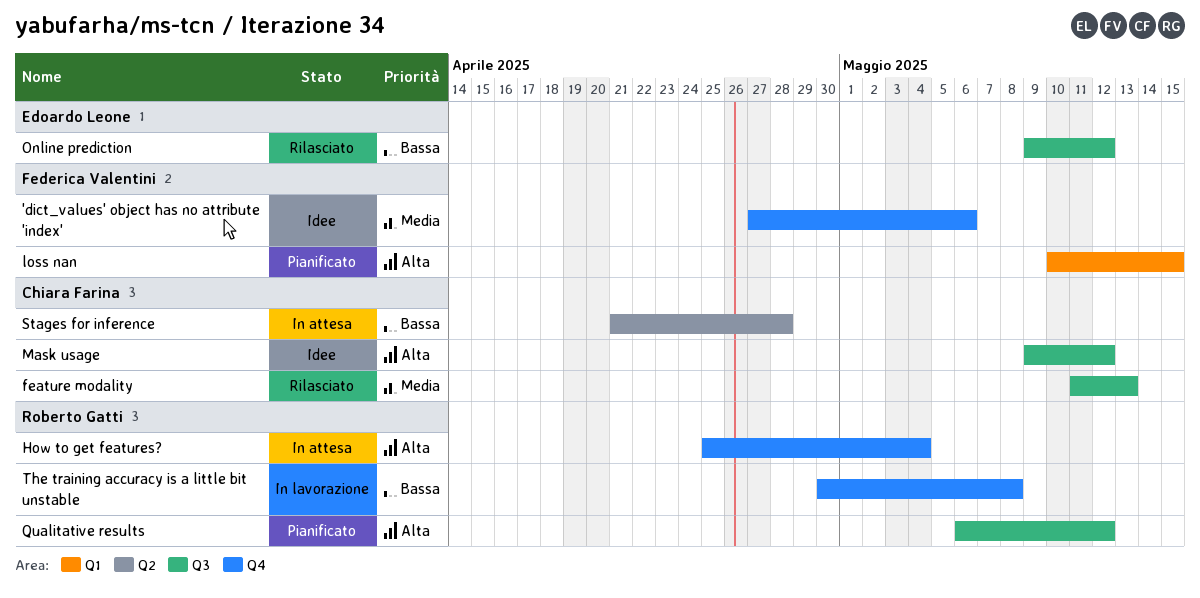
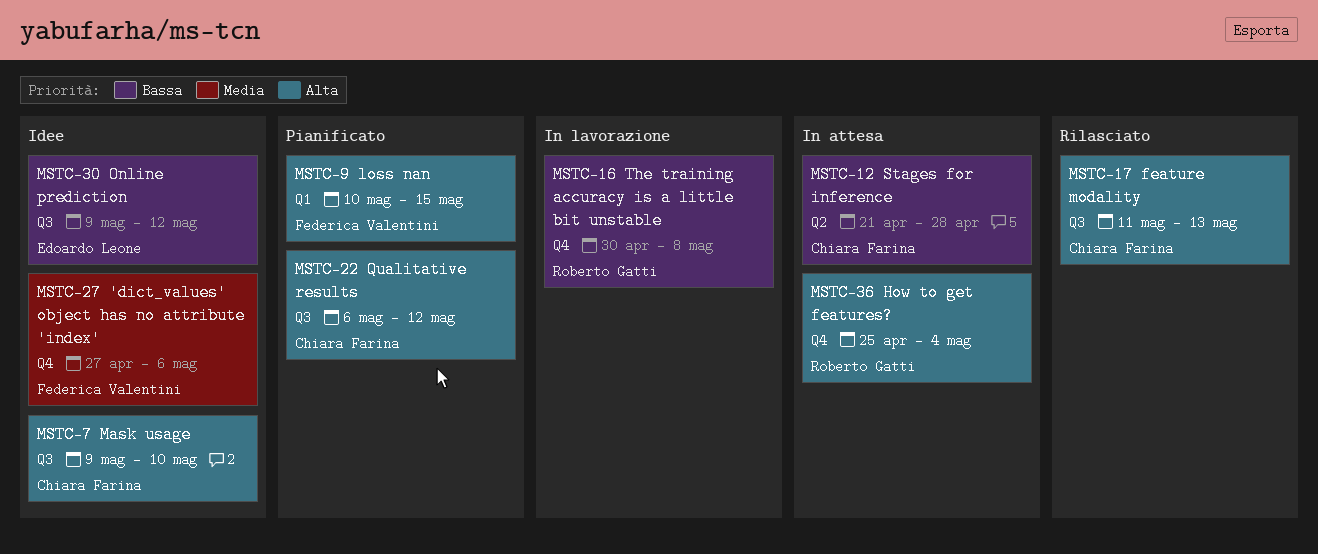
feature modality, priority: Media -> Alta
Mask usage, due: May 12 -> May 10
Online prediction, status: Rilasciato -> Idee
Qualitative results, owner: Roberto Gatti -> Chiara Farina

